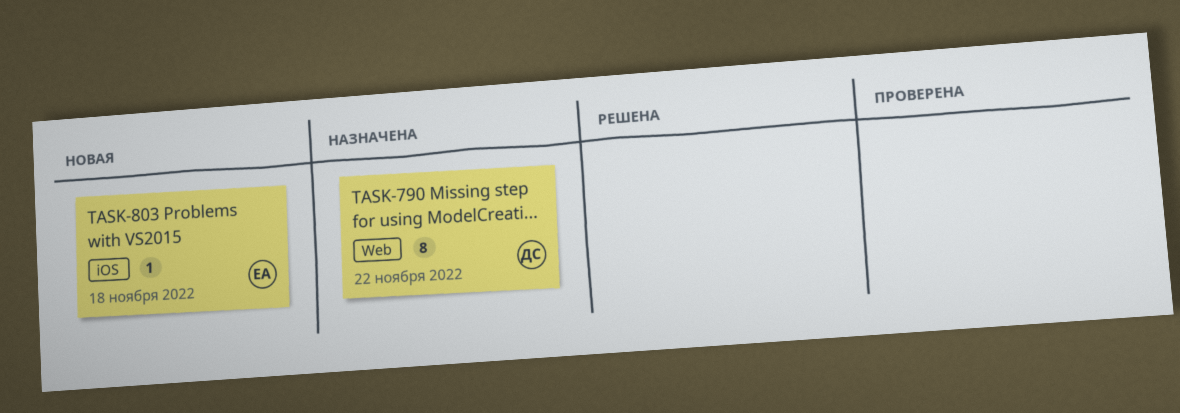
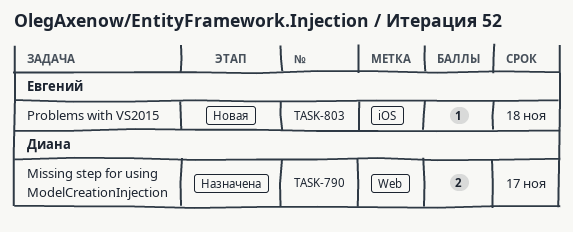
TASK-790, estimate: 8 -> 2
TASK-790, due: Nov 22 -> Nov 17

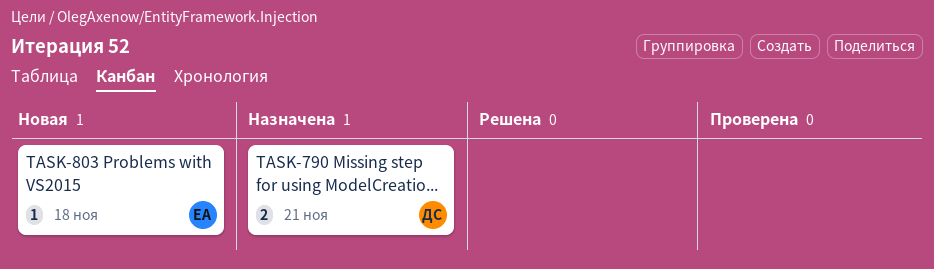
TASK-790, due: Nov 17 -> Nov 21

